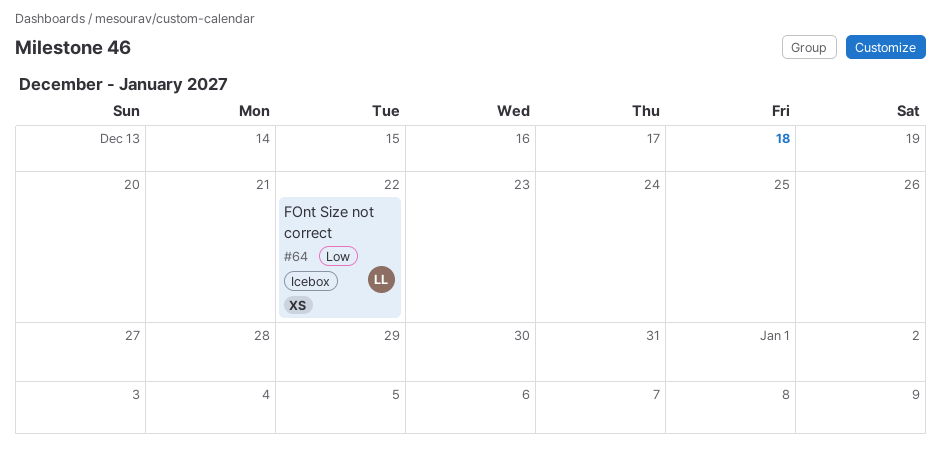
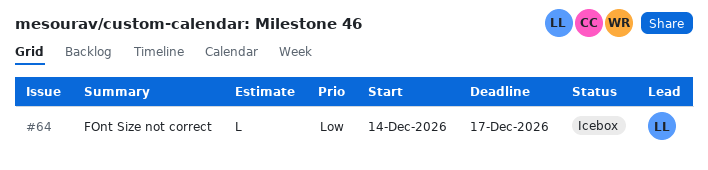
#64, estimate: XS -> L
#64, due: Dec 22 -> Dec 17

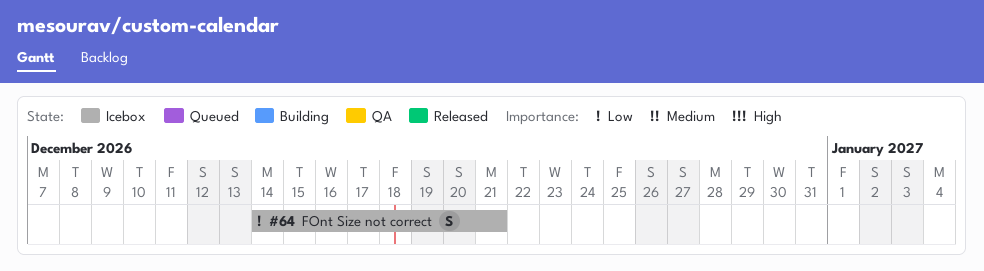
#64, estimate: L -> S
#64, due: Dec 17 -> Dec 21

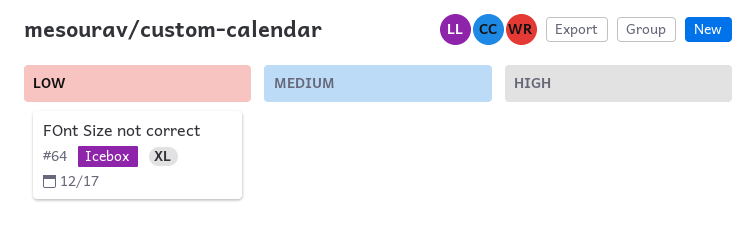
#64, estimate: S -> XL
#64, due: Dec 21 -> Dec 17

